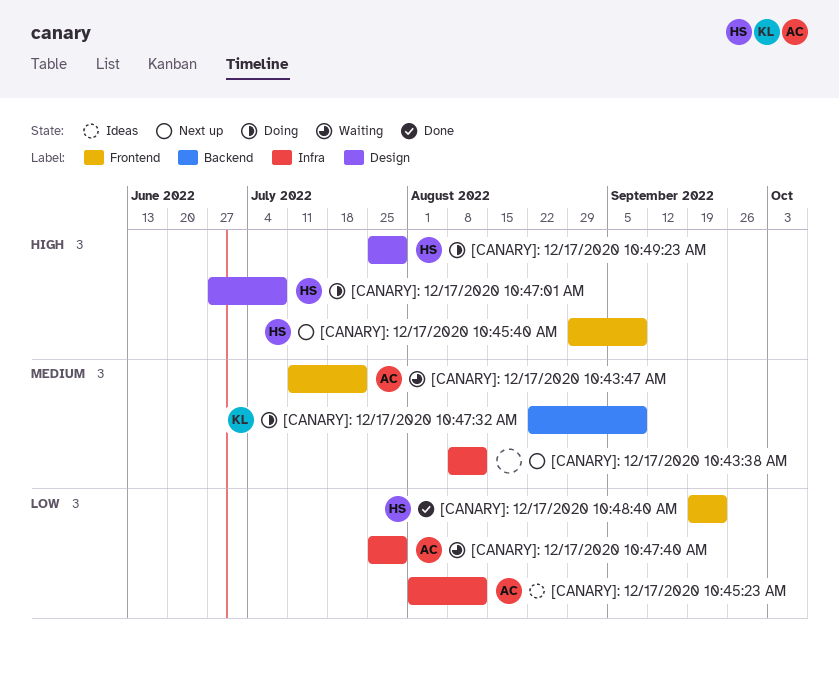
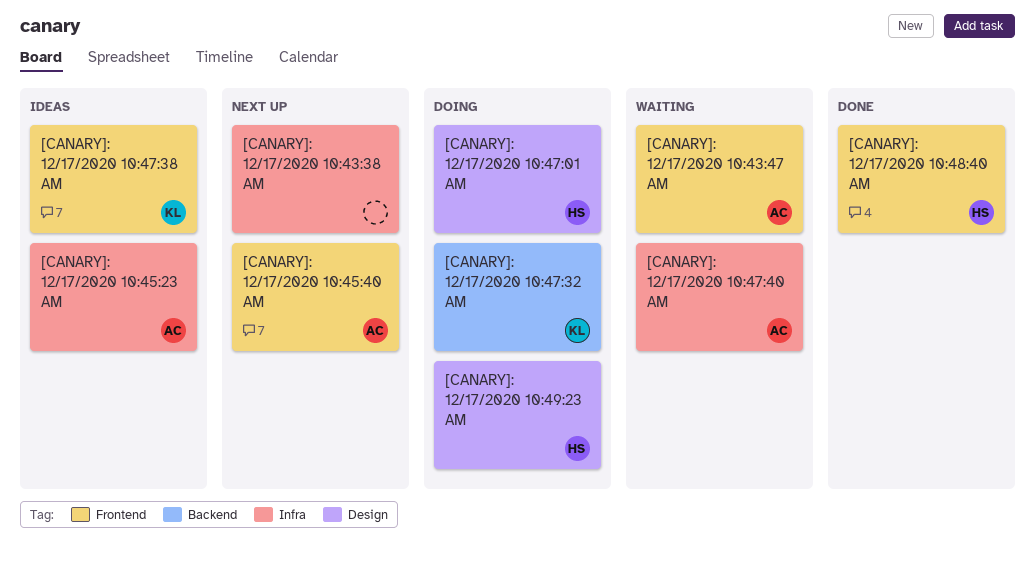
[CANARY]: 12/17/2020 10:45:40 AM, owner: HS -> AC
[CANARY]: 12/17/2020 10:47:38 AM: none -> present

